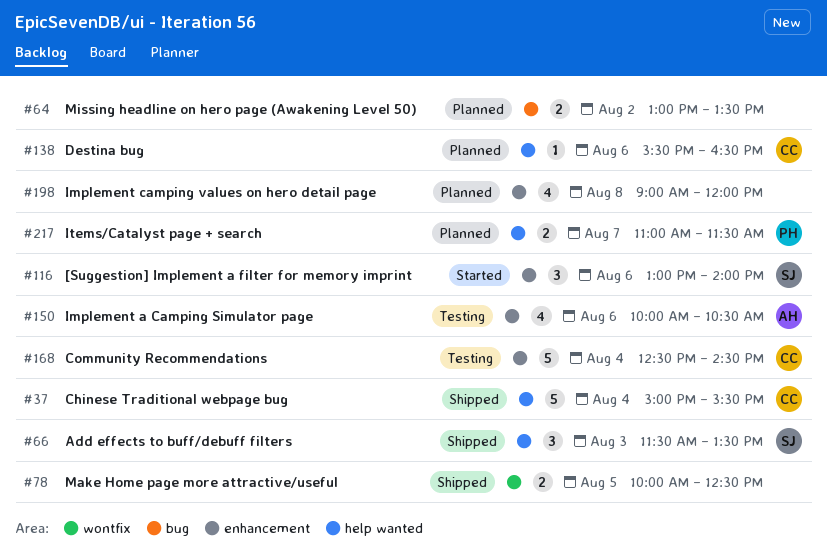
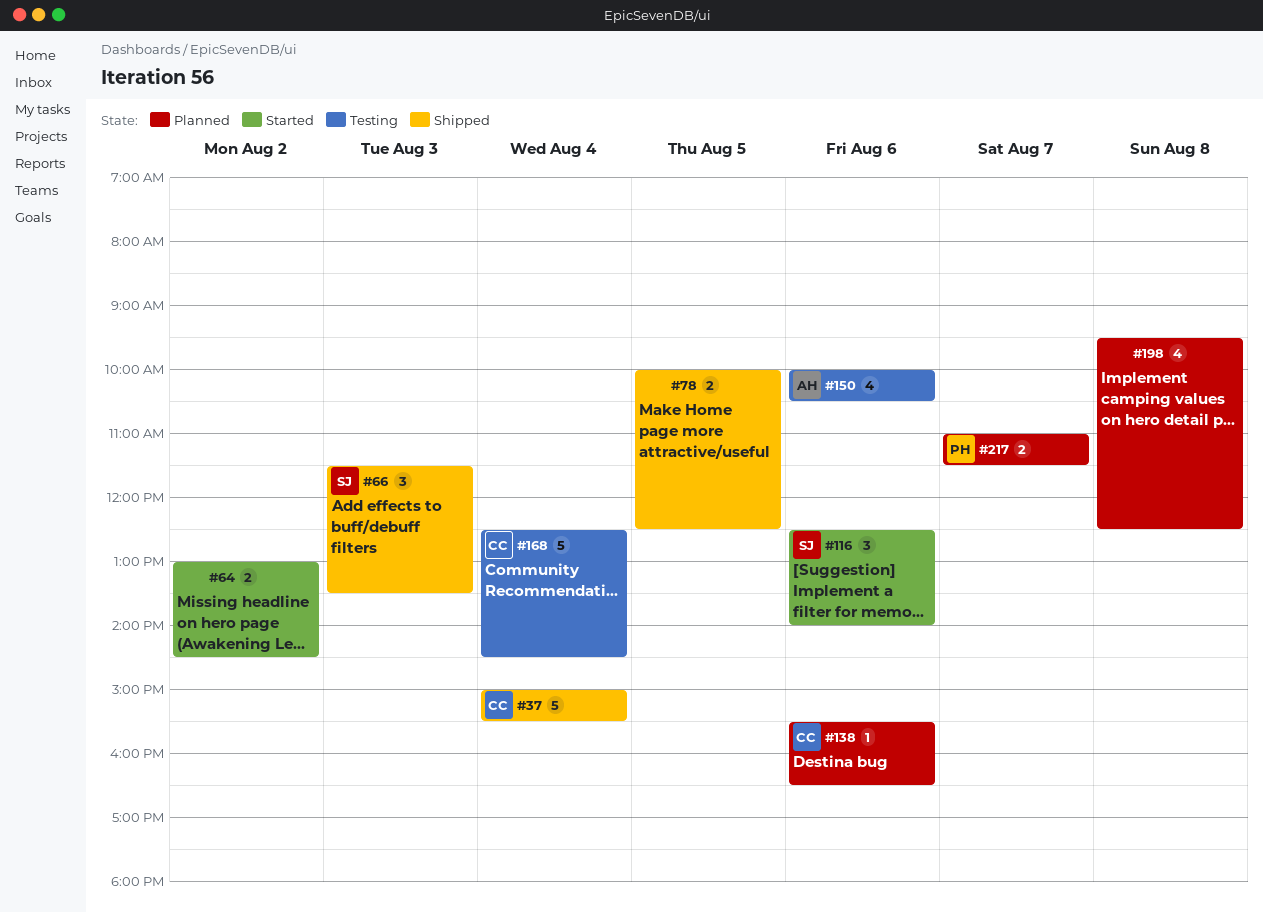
#64, status: Planned -> Started
#64, ends: 13:30 -> 14:30
#116, begins: 13:00 -> 12:30
#198, begins: 09:00 -> 09:30
#198, ends: 12:00 -> 12:30

